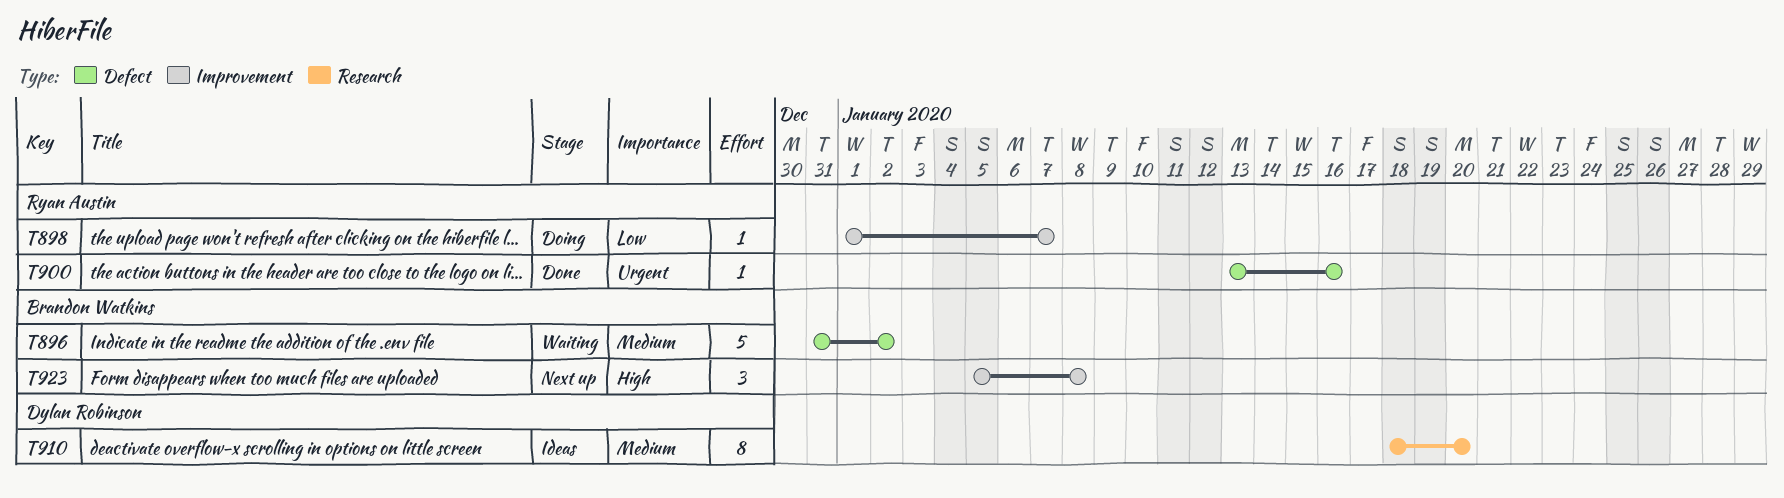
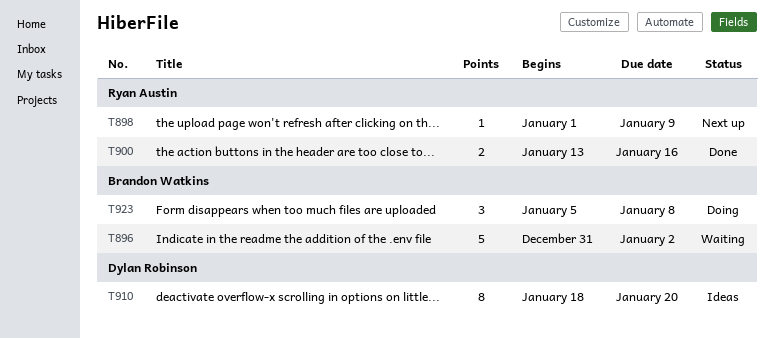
T898, status: Doing -> Next up
T898, due: Jan 7 -> Jan 9
T900, estimate: 1 -> 2
T923, status: Next up -> Doing

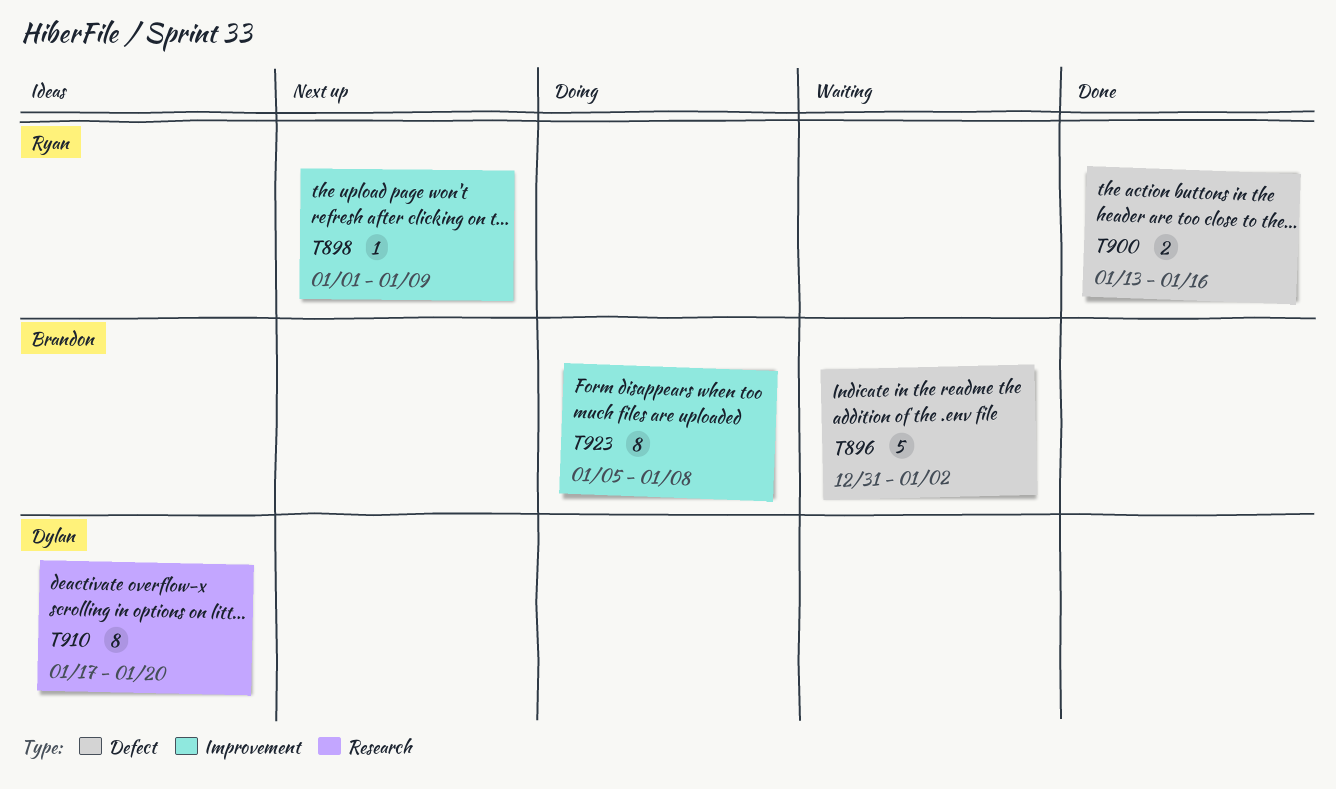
T910, start: Jan 18 -> Jan 17
T923, estimate: 3 -> 8

